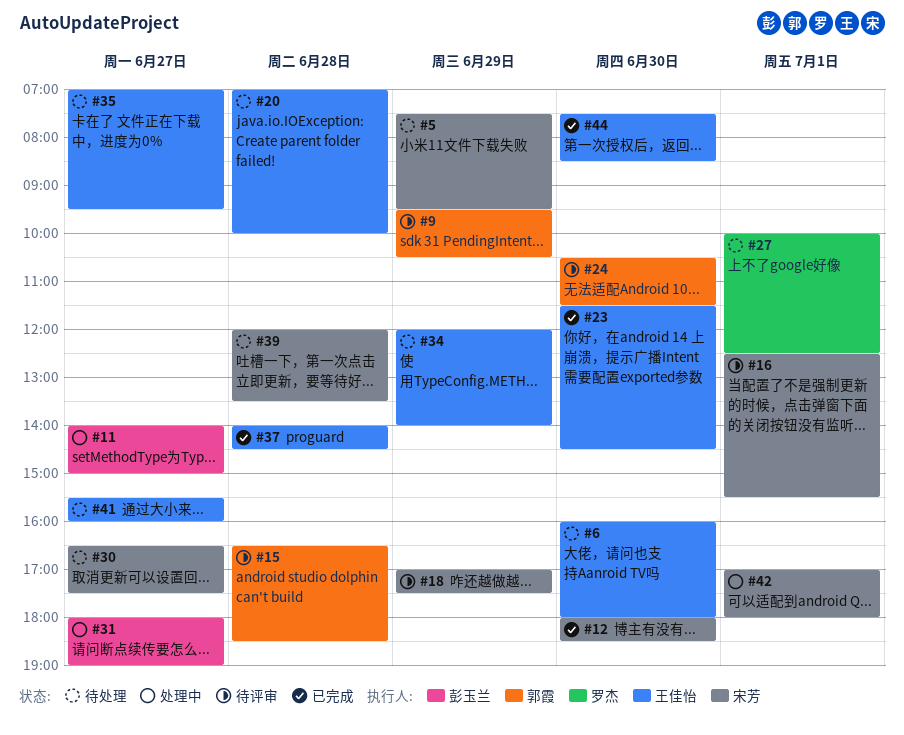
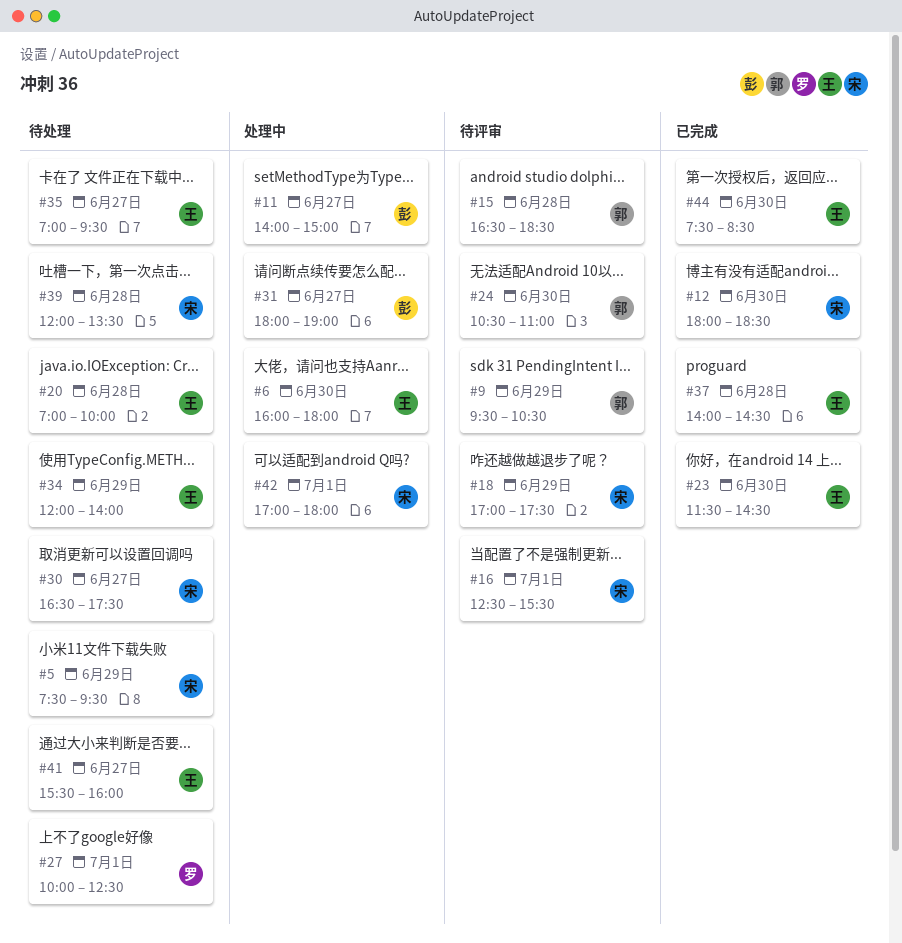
#6, status: 待处理 -> 处理中
#24, ends: 11:30 -> 11:00

